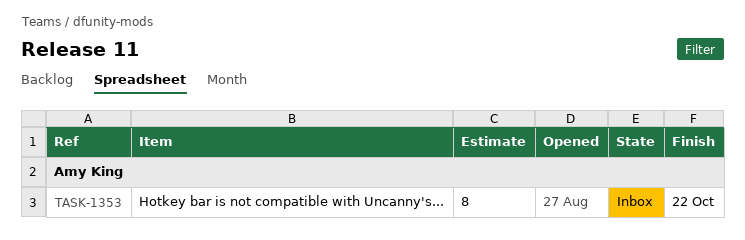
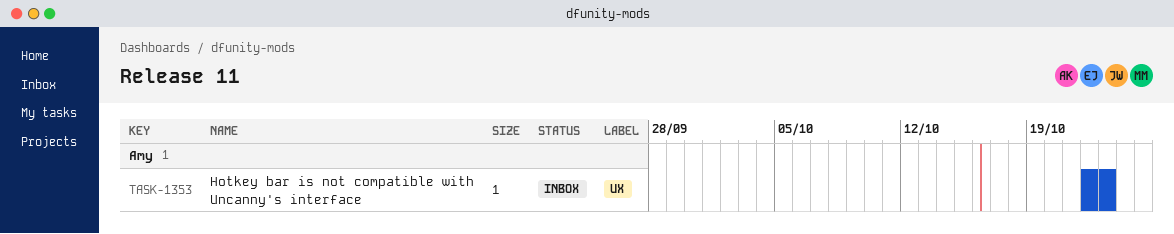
TASK-1353, estimate: 8 -> 1
TASK-1353, due: Oct 22 -> Oct 23

